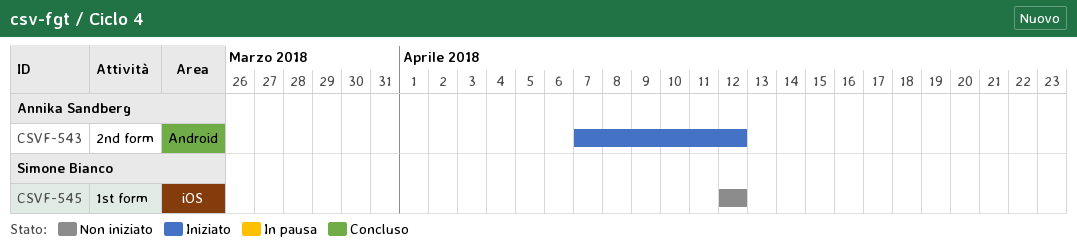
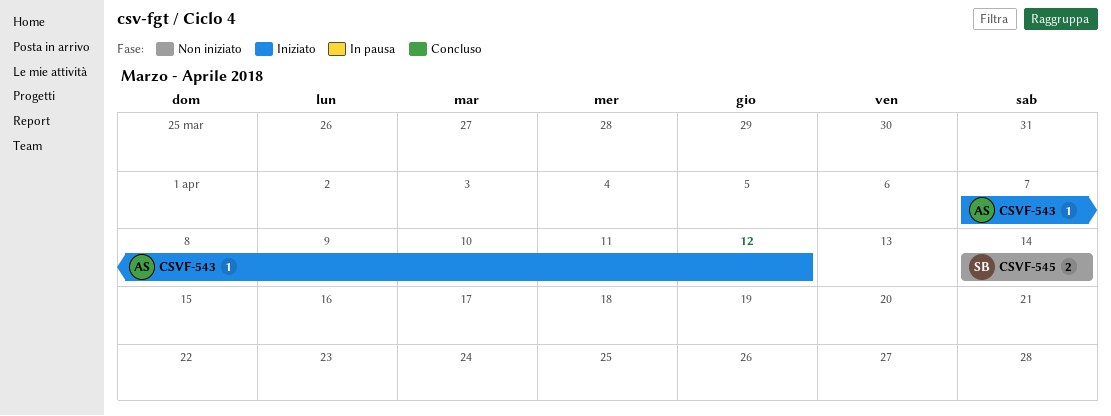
CSVF-545, start: Apr 12 -> Apr 14
CSVF-545, due: Apr 12 -> Apr 14

